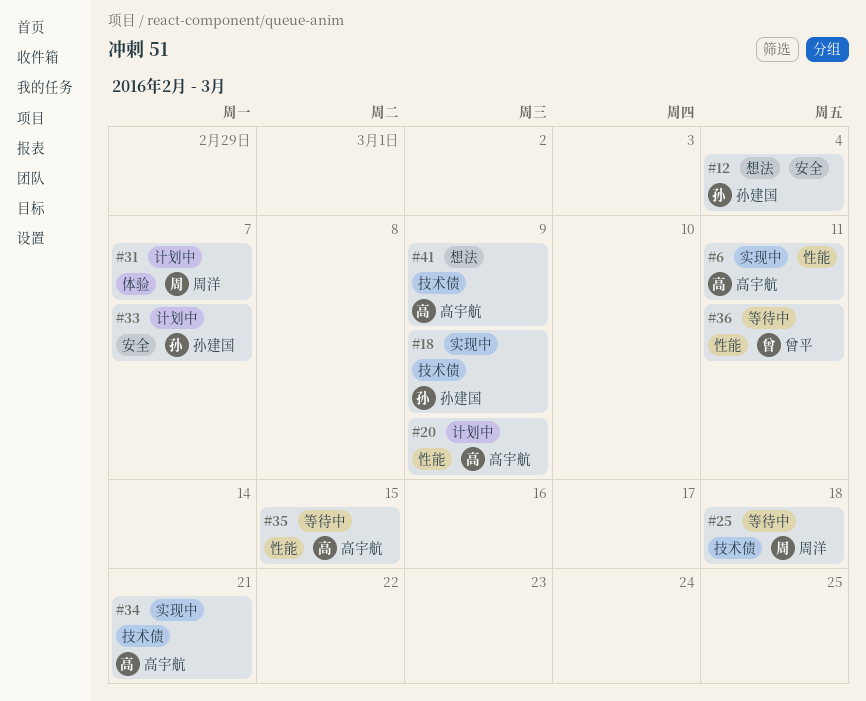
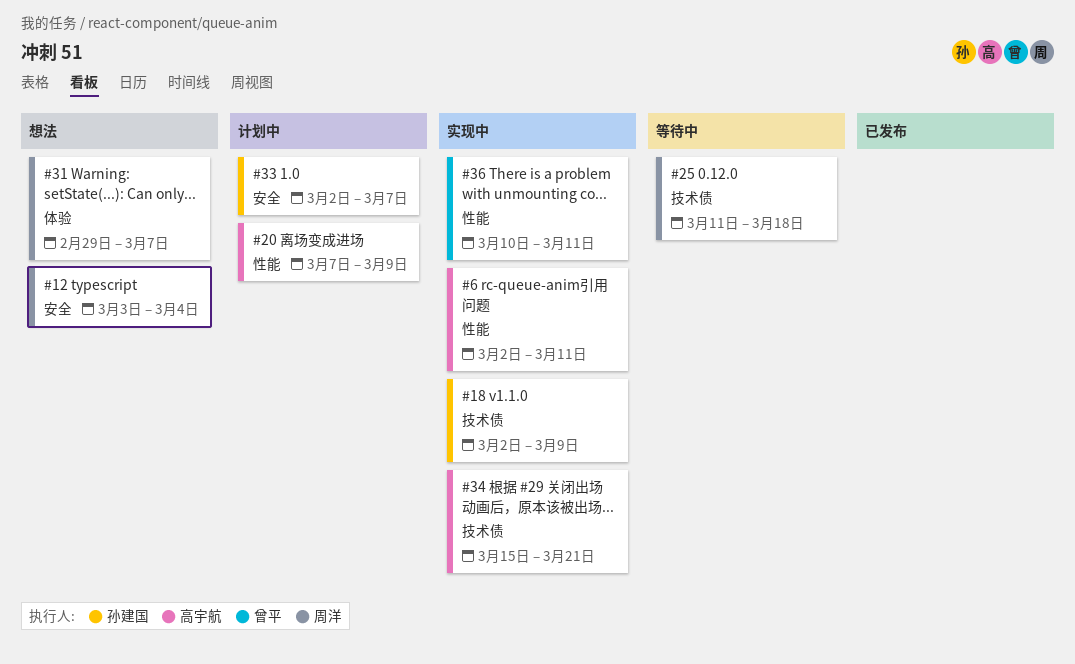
#12, owner: 孙建国 -> 周洋
#31, status: 计划中 -> 想法
#35: present -> none
#36, status: 等待中 -> 实现中
#41: present -> none

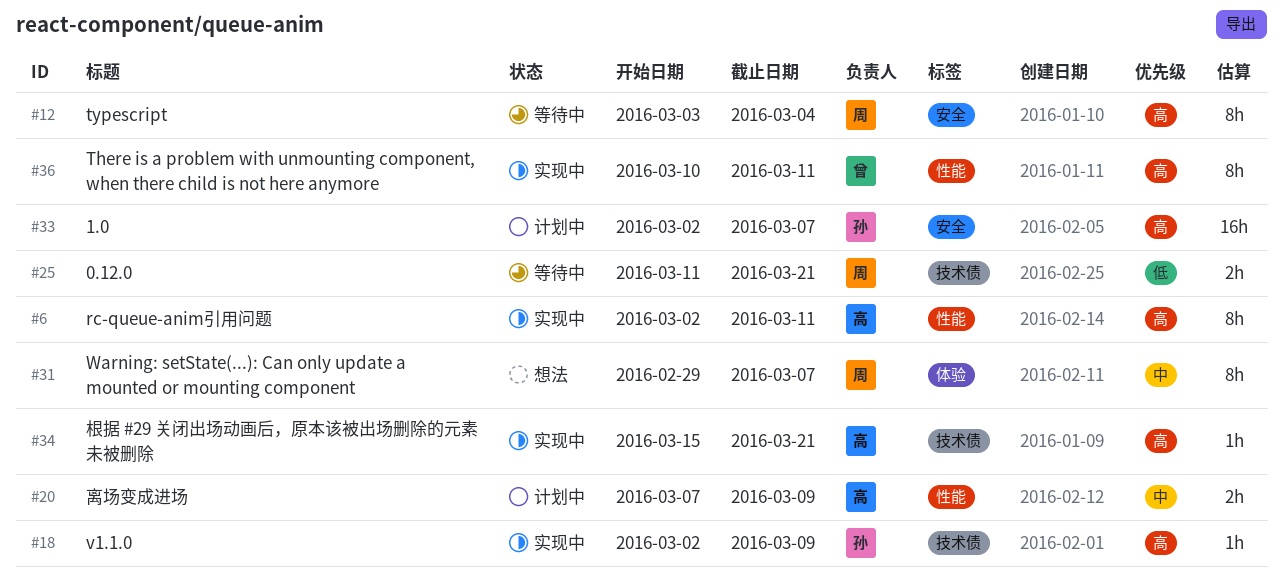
#12, status: 想法 -> 等待中
#25, due: Mar 18 -> Mar 21

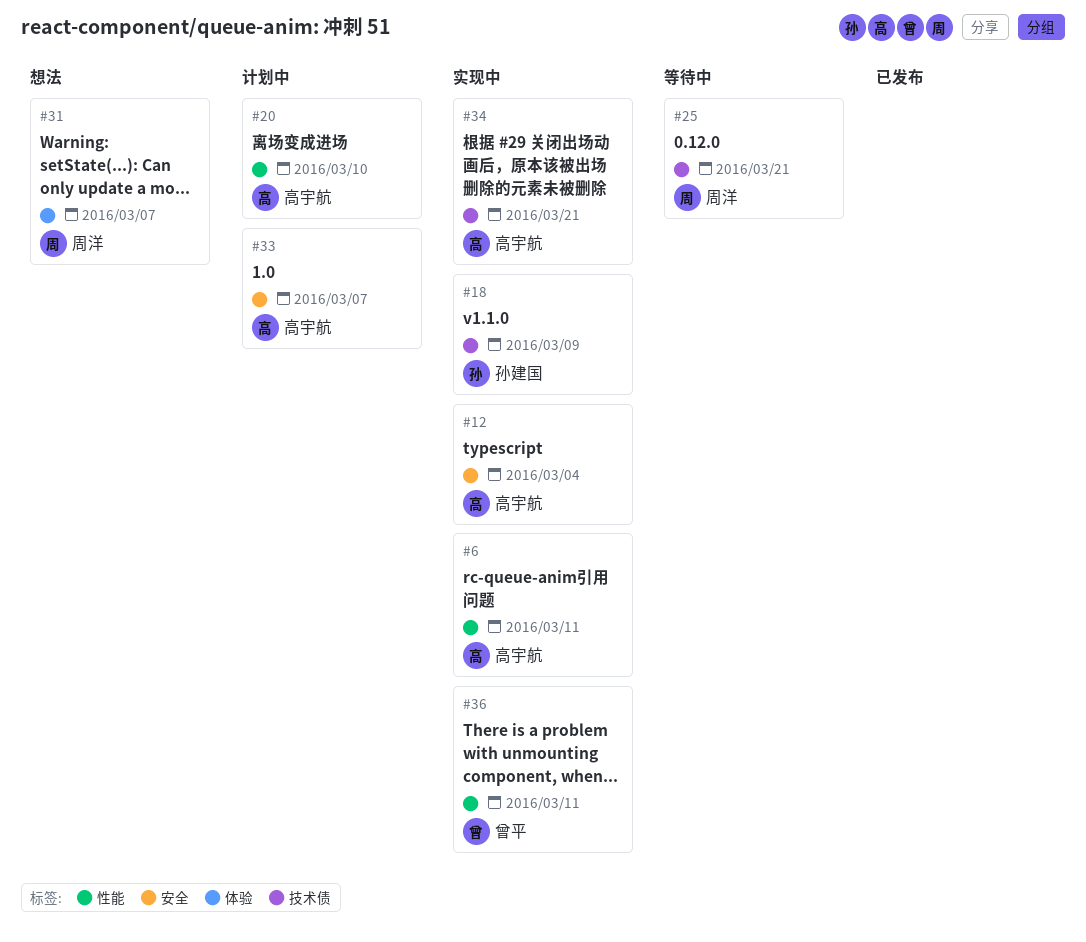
#12, status: 等待中 -> 实现中
#12, owner: 周洋 -> 高宇航
#20, due: Mar 9 -> Mar 10
#33, owner: 孙建国 -> 高宇航

